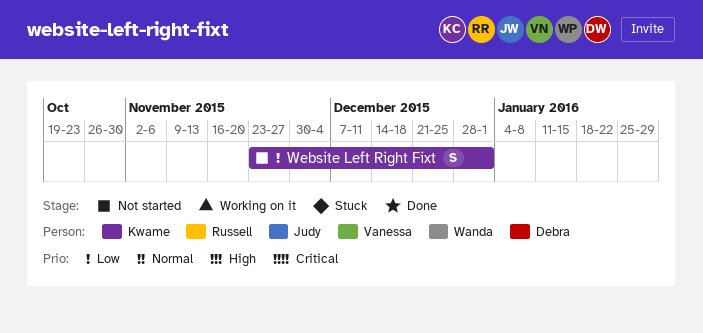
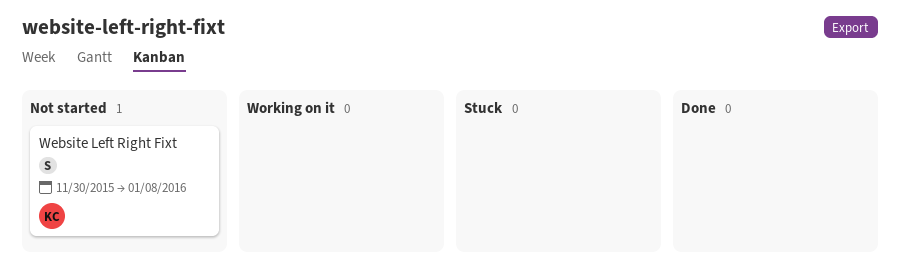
Website Left Right Fixt, start: Nov 23 -> Nov 30
Website Left Right Fixt, due: Jan 1 -> Jan 8

